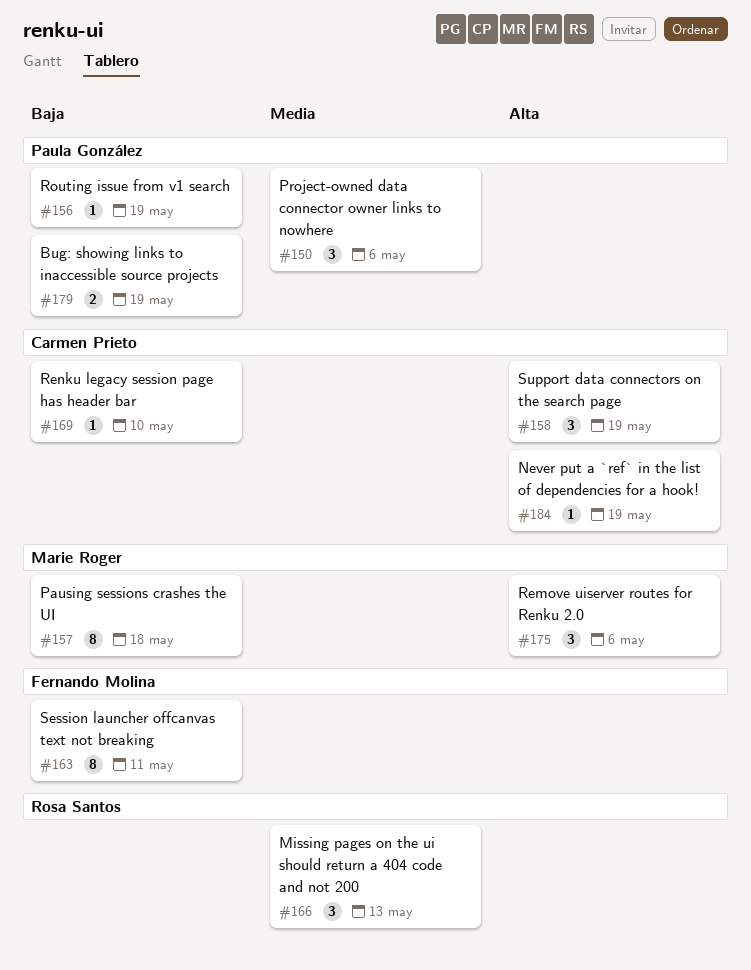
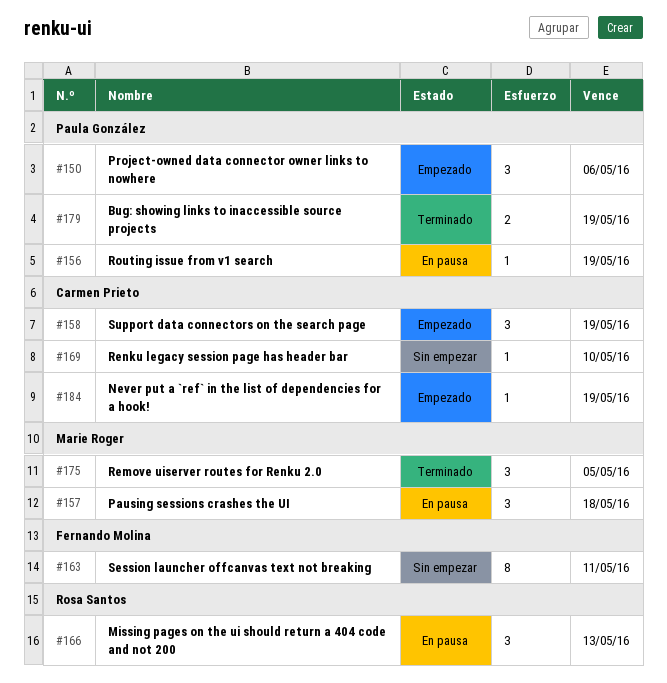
#157, estimate: 8 -> 3
#175, due: May 6 -> May 5

